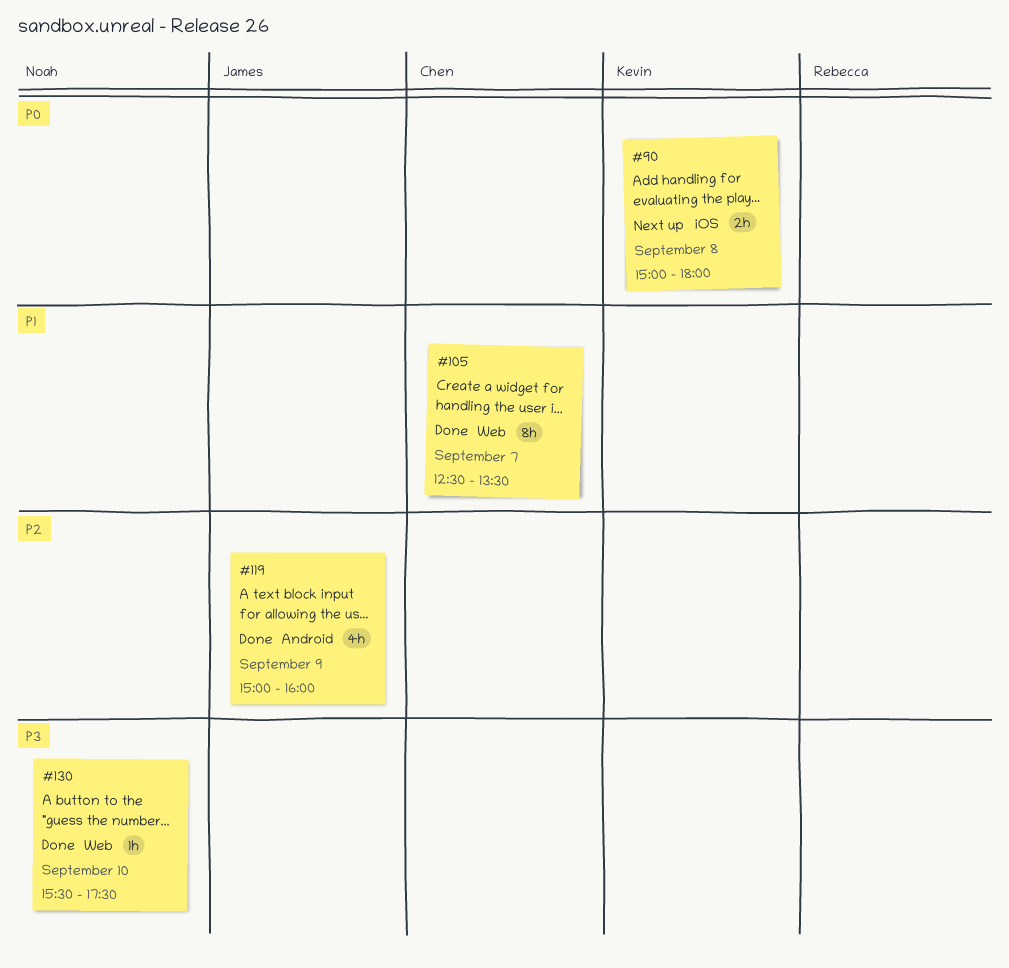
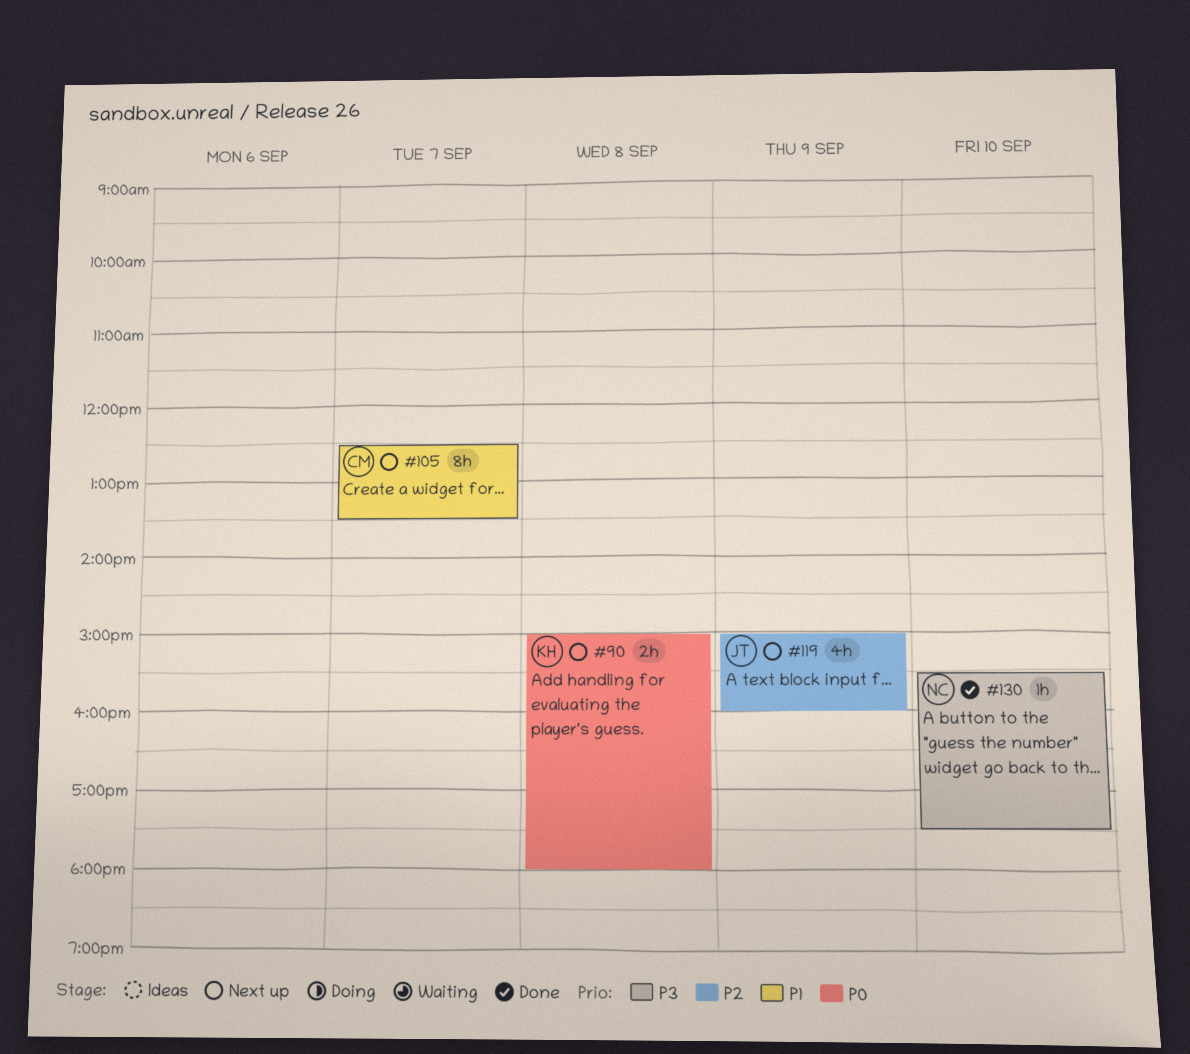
#105, status: Done -> Next up
#119, status: Done -> Next up

